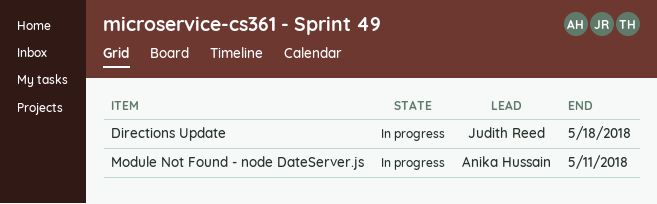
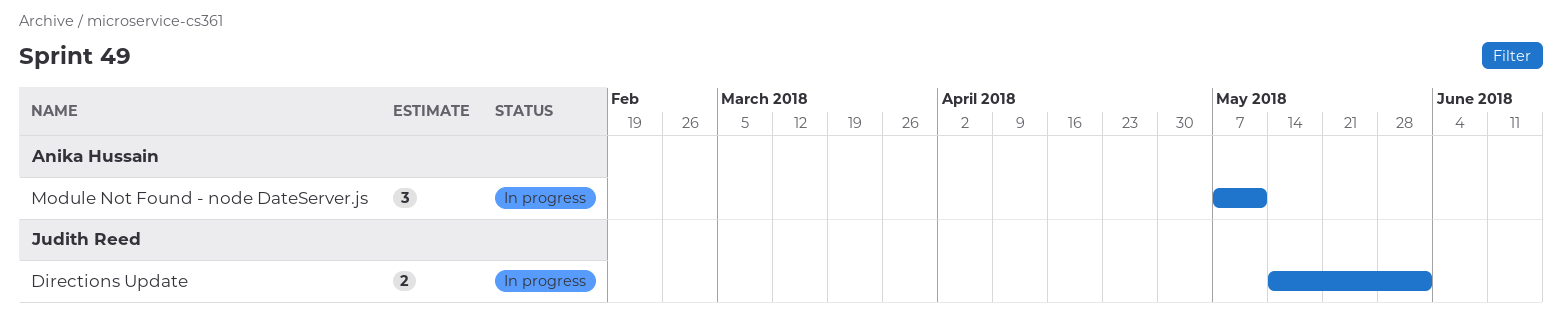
Directions Update, due: May 18 -> Jun 1

